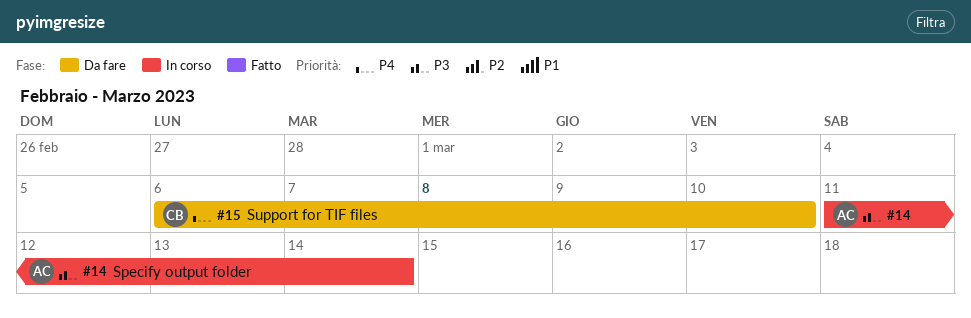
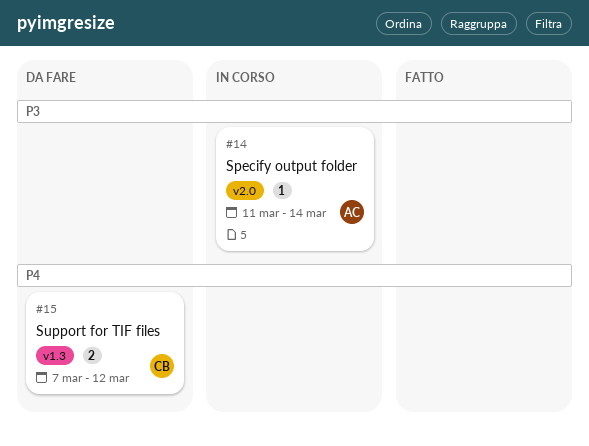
#15, start: Mar 6 -> Mar 7
#15, due: Mar 10 -> Mar 12

